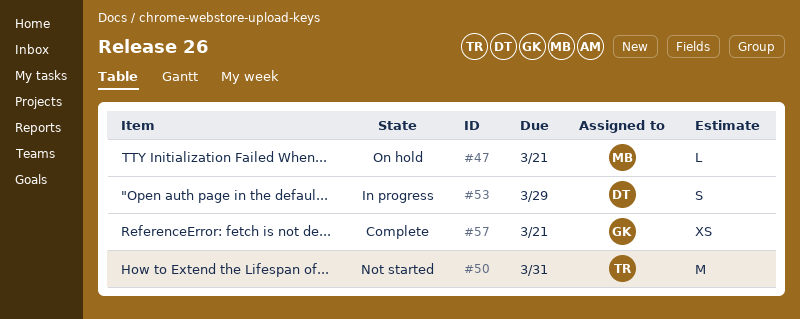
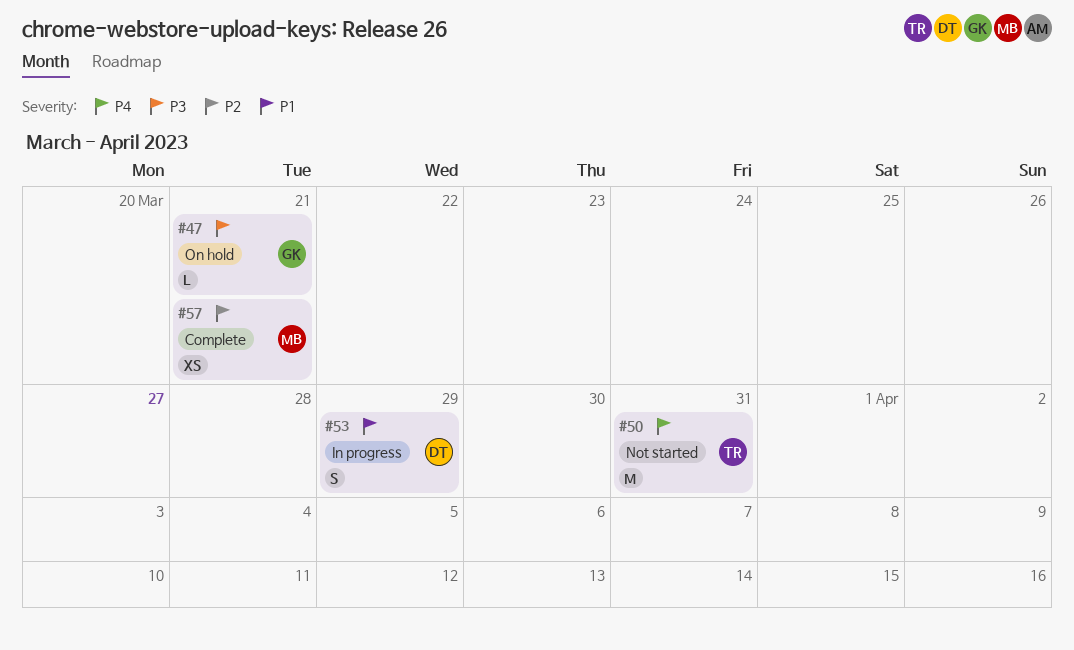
#47, owner: MB -> GK
#57, owner: GK -> MB

